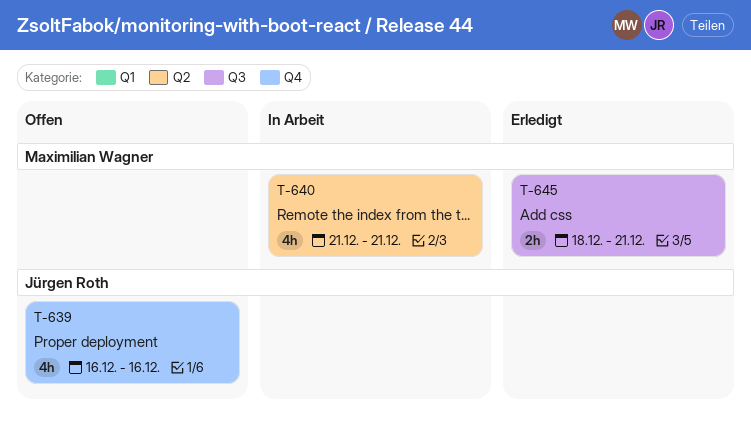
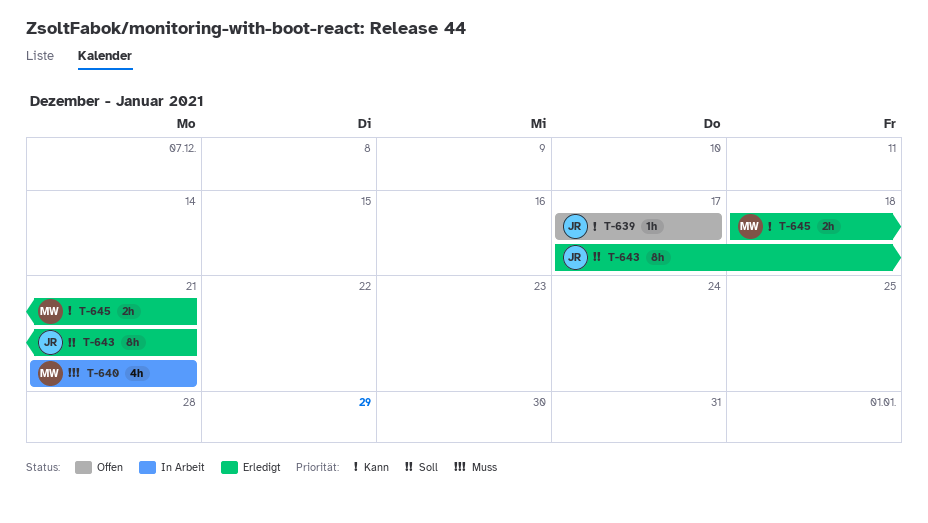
T-639, estimate: 4h -> 1h
T-639, start: Dec 16 -> Dec 17
T-639, due: Dec 16 -> Dec 17
T-643: none -> present

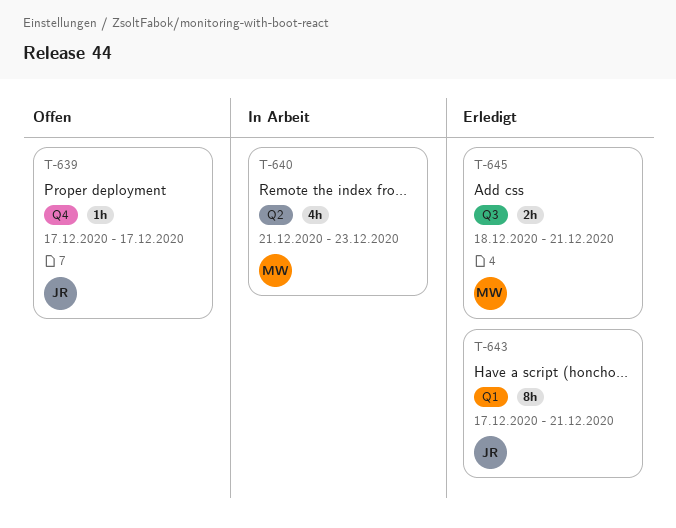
T-640, due: Dec 21 -> Dec 23

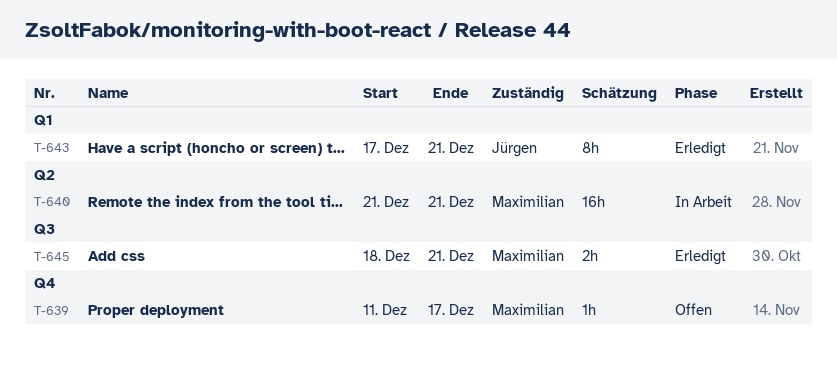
T-639, owner: Jürgen -> Maximilian
T-639, start: Dec 17 -> Dec 11
T-640, estimate: 4h -> 16h
T-640, due: Dec 23 -> Dec 21

